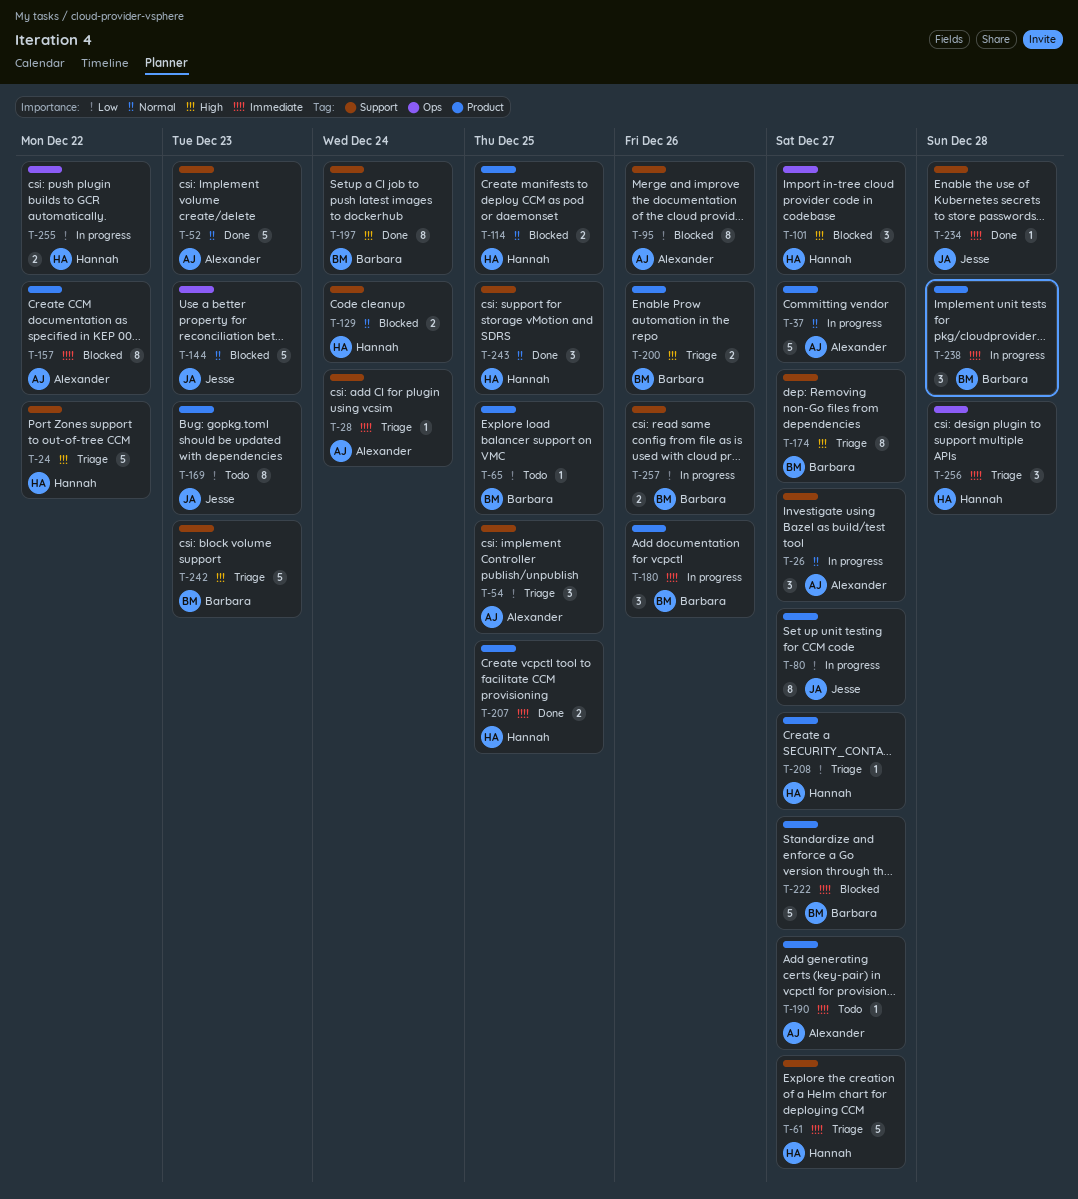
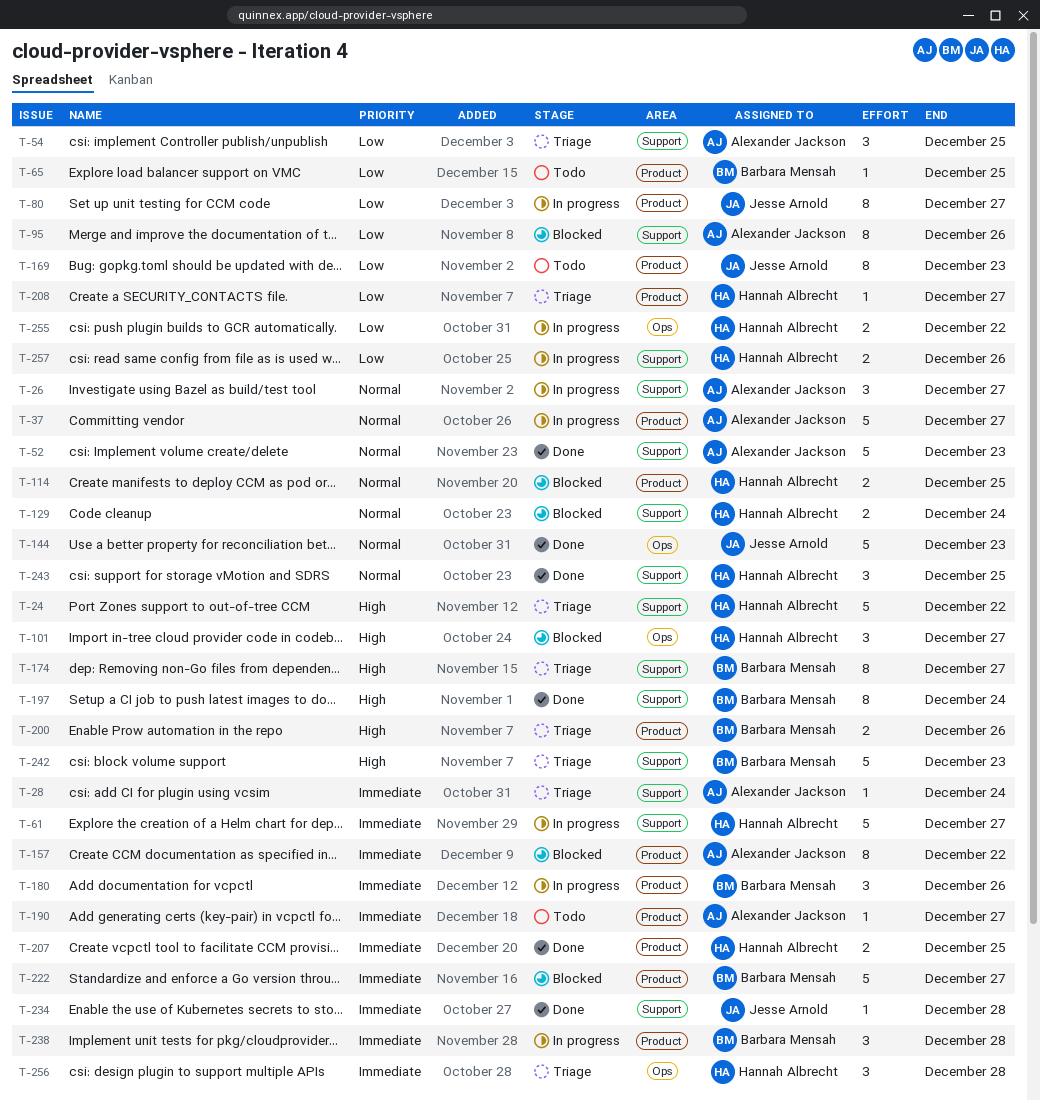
T-61, status: Triage -> In progress
T-144, status: Blocked -> Done
T-257, owner: Barbara Mensah -> Hannah Albrecht

